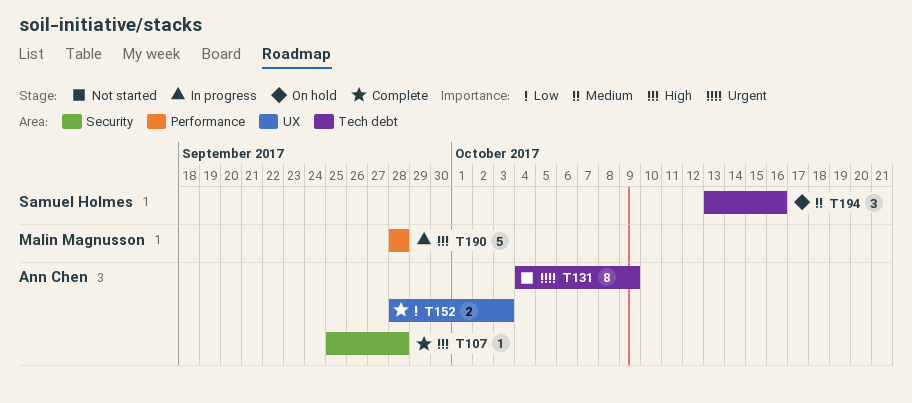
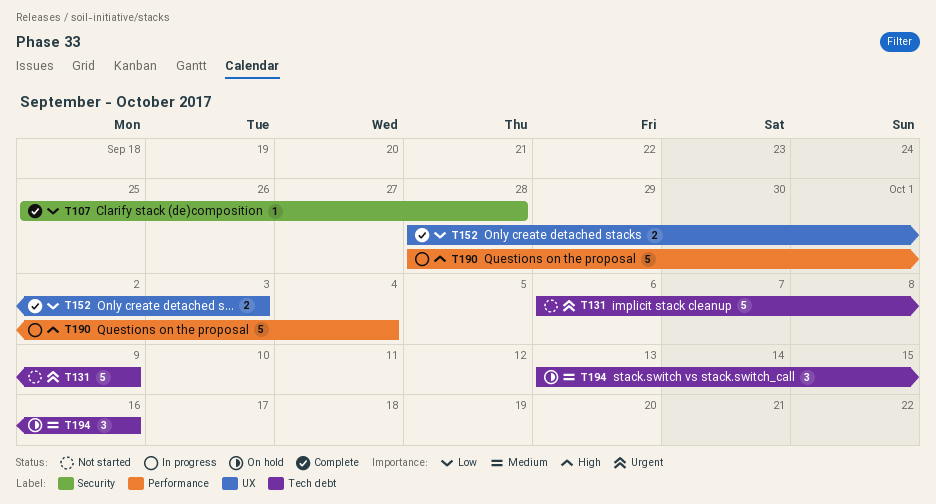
T107, priority: High -> Low
T131, estimate: 8 -> 5
T131, start: Oct 4 -> Oct 6
T190, due: Sep 28 -> Oct 4

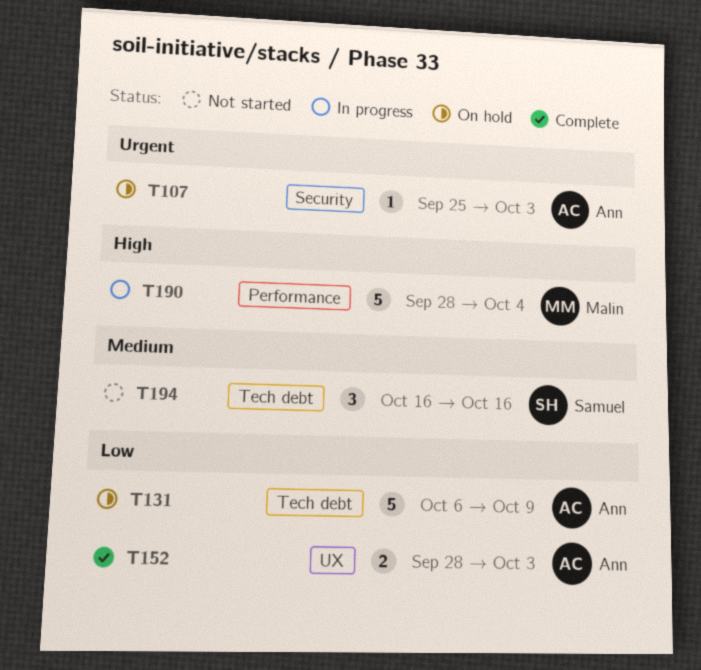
T107, status: Complete -> On hold
T107, priority: Low -> Urgent
T107, due: Sep 28 -> Oct 3
T131, status: Not started -> On hold
T131, priority: Urgent -> Low
T194, status: On hold -> Not started
T194, start: Oct 13 -> Oct 16

